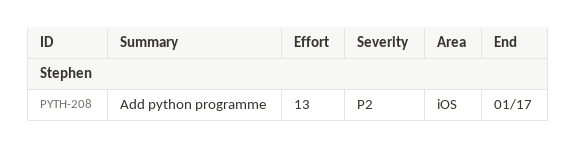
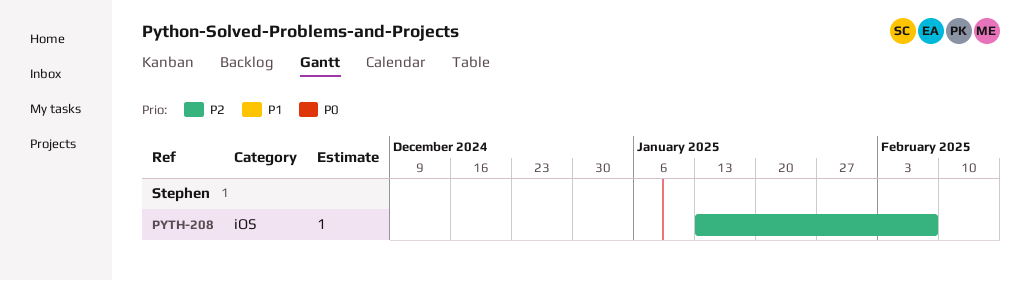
PYTH-208, estimate: 13 -> 1
PYTH-208, due: Jan 17 -> Feb 7

